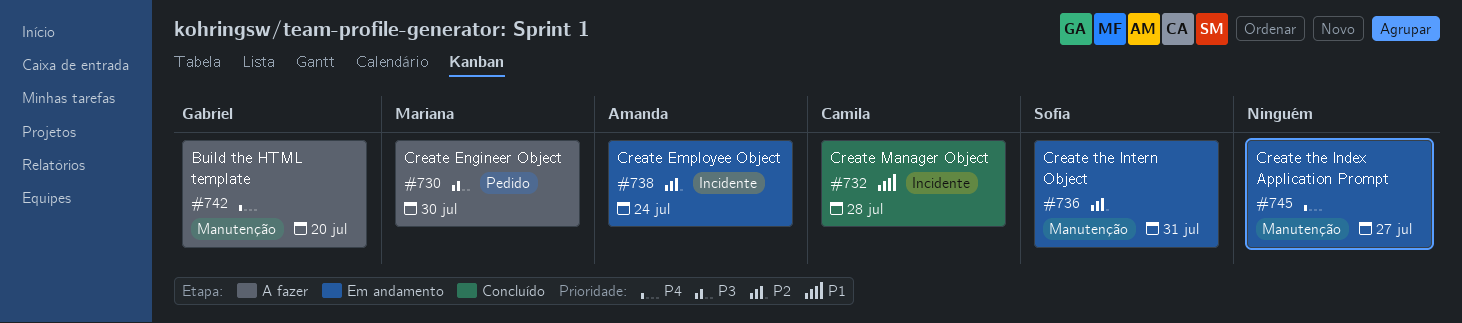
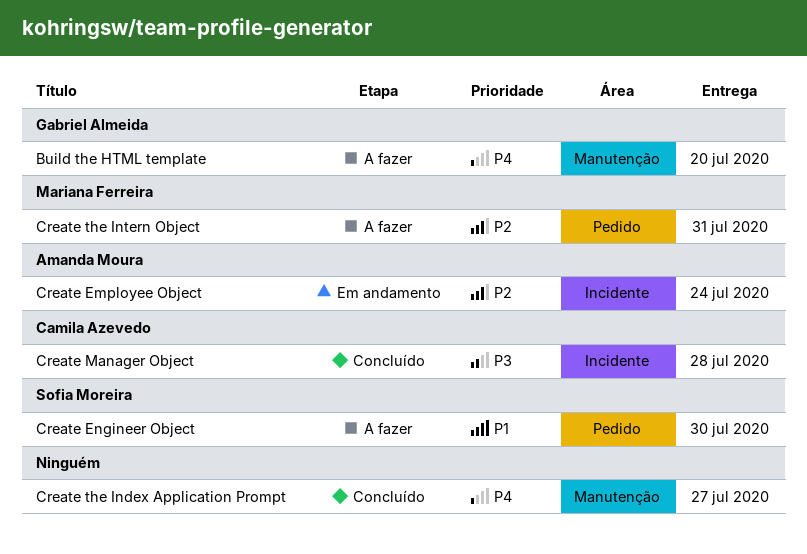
Create Engineer Object, owner: Mariana Ferreira -> Sofia Moreira
Create Engineer Object, priority: P3 -> P1
Create Manager Object, priority: P1 -> P3
Create the Index Application Prompt, status: Em andamento -> Concluído
Create the Intern Object, status: Em andamento -> A fazer
Create the Intern Object, owner: Sofia Moreira -> Mariana Ferreira
Create the Intern Object, label: Manutenção -> Pedido

